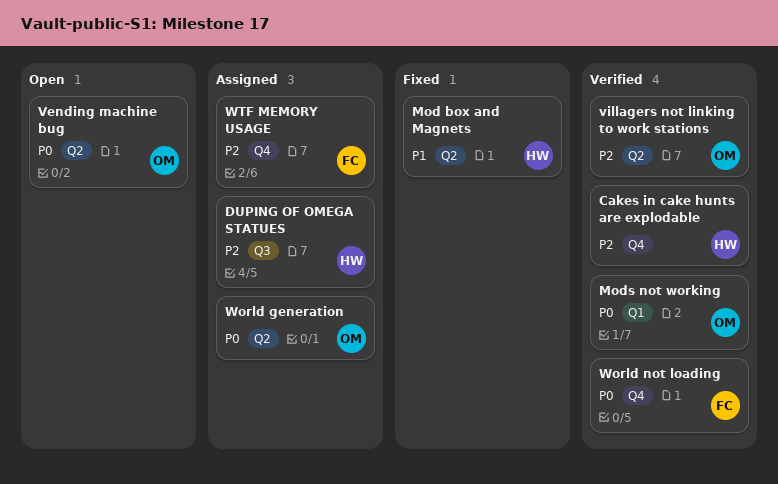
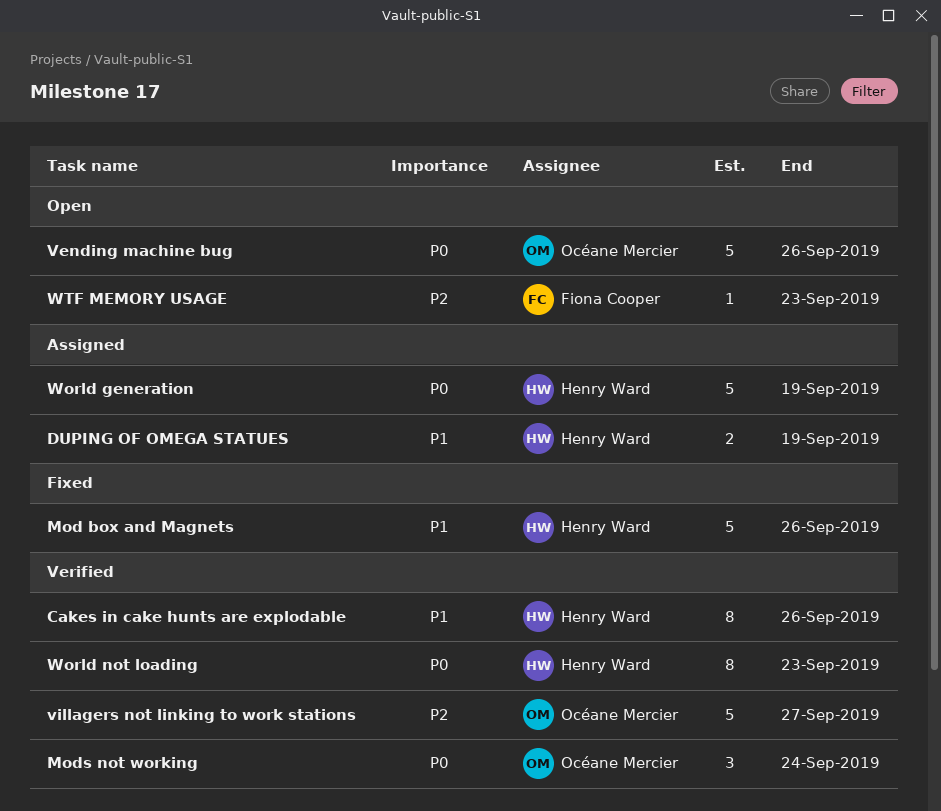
Cakes in cake hunts are explodable, priority: P2 -> P1
DUPING OF OMEGA STATUES, priority: P2 -> P1
World generation, owner: Océane Mercier -> Henry Ward
World not loading, owner: Fiona Cooper -> Henry Ward
WTF MEMORY USAGE, status: Assigned -> Open

